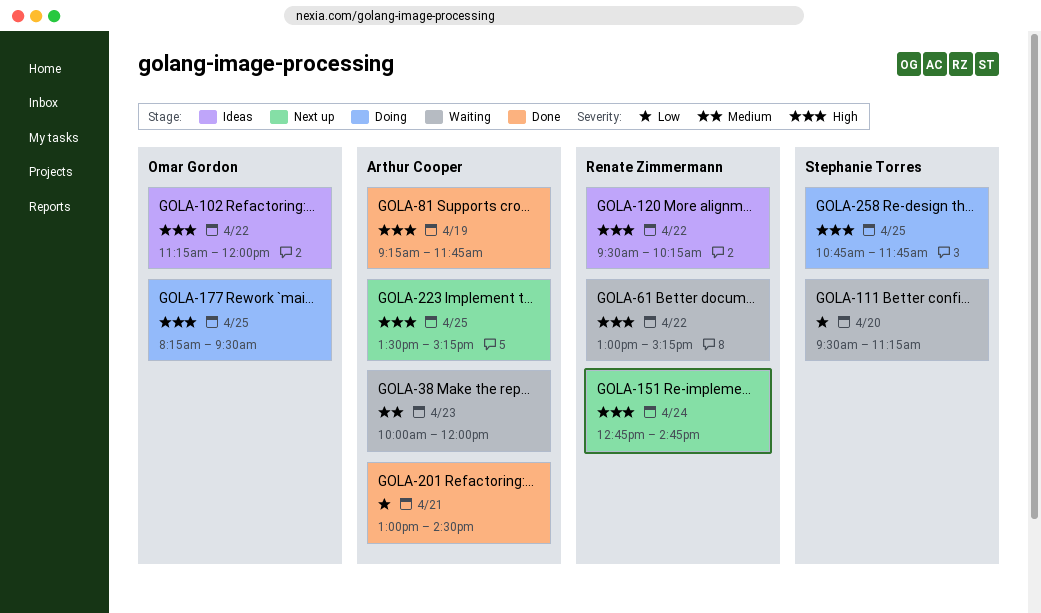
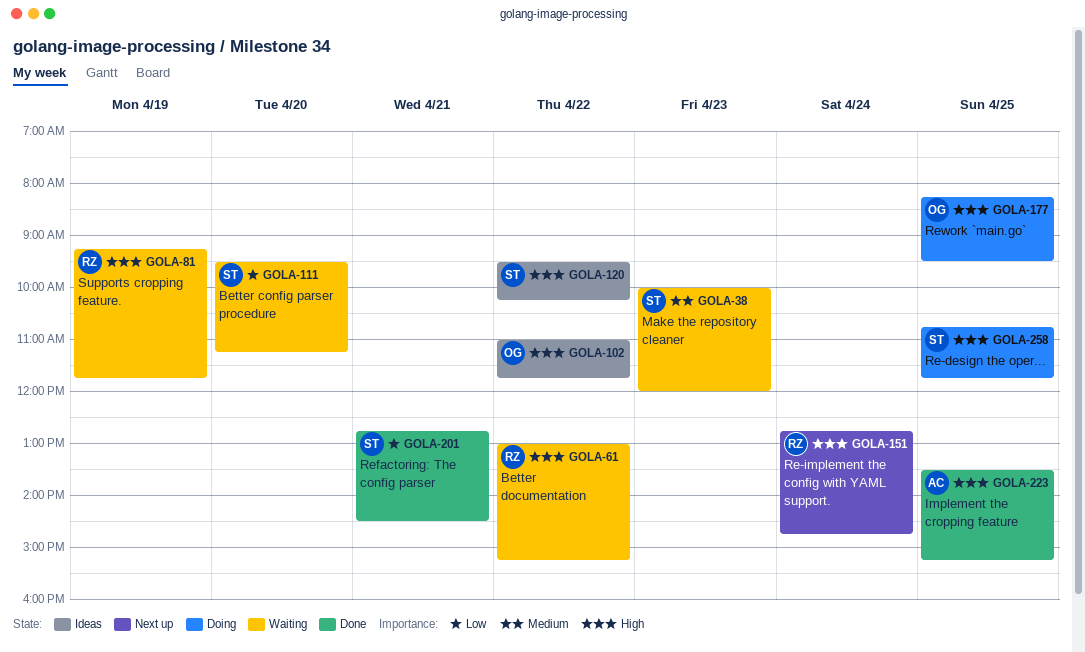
GOLA-38, owner: Arthur Cooper -> Stephanie Torres
GOLA-81, status: Done -> Waiting
GOLA-81, owner: Arthur Cooper -> Renate Zimmermann
GOLA-102, begins: 11:15 -> 11:00
GOLA-102, ends: 12:00 -> 11:45
GOLA-120, owner: Renate Zimmermann -> Stephanie Torres
GOLA-201, owner: Arthur Cooper -> Stephanie Torres
GOLA-201, begins: 13:00 -> 12:45
GOLA-223, status: Next up -> Done

